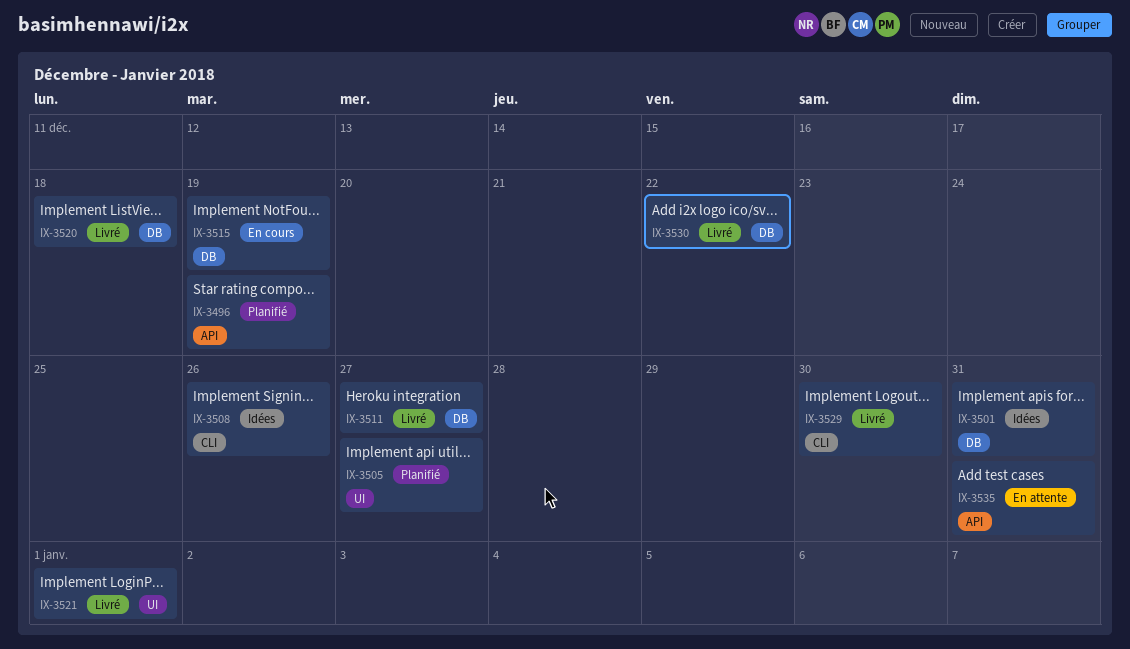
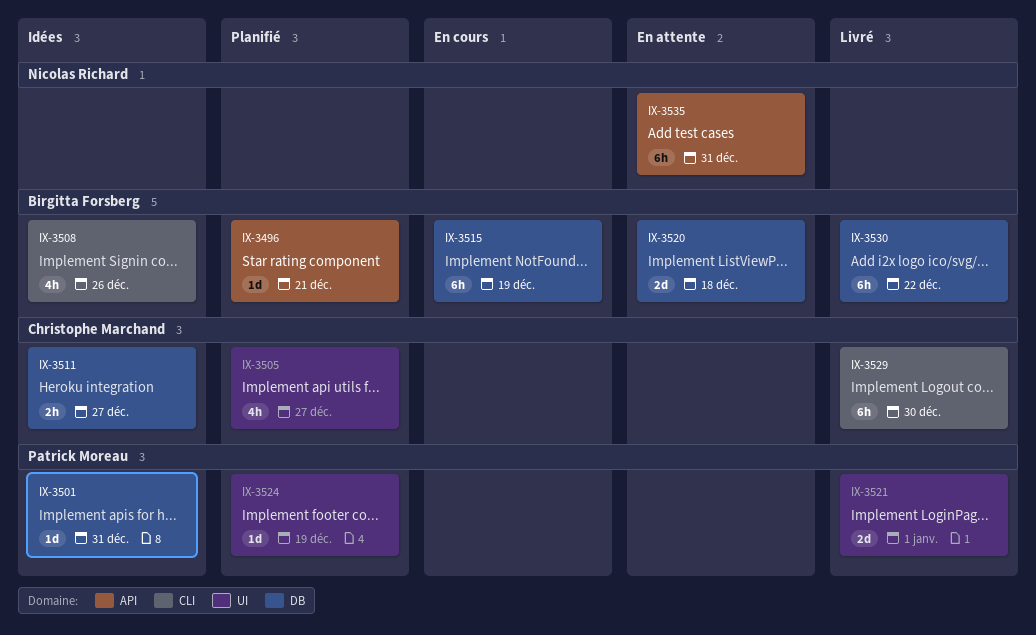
IX-3496, due: Dec 19 -> Dec 21
IX-3511, status: Livré -> Idées
IX-3520, status: Livré -> En attente
IX-3524: none -> present

